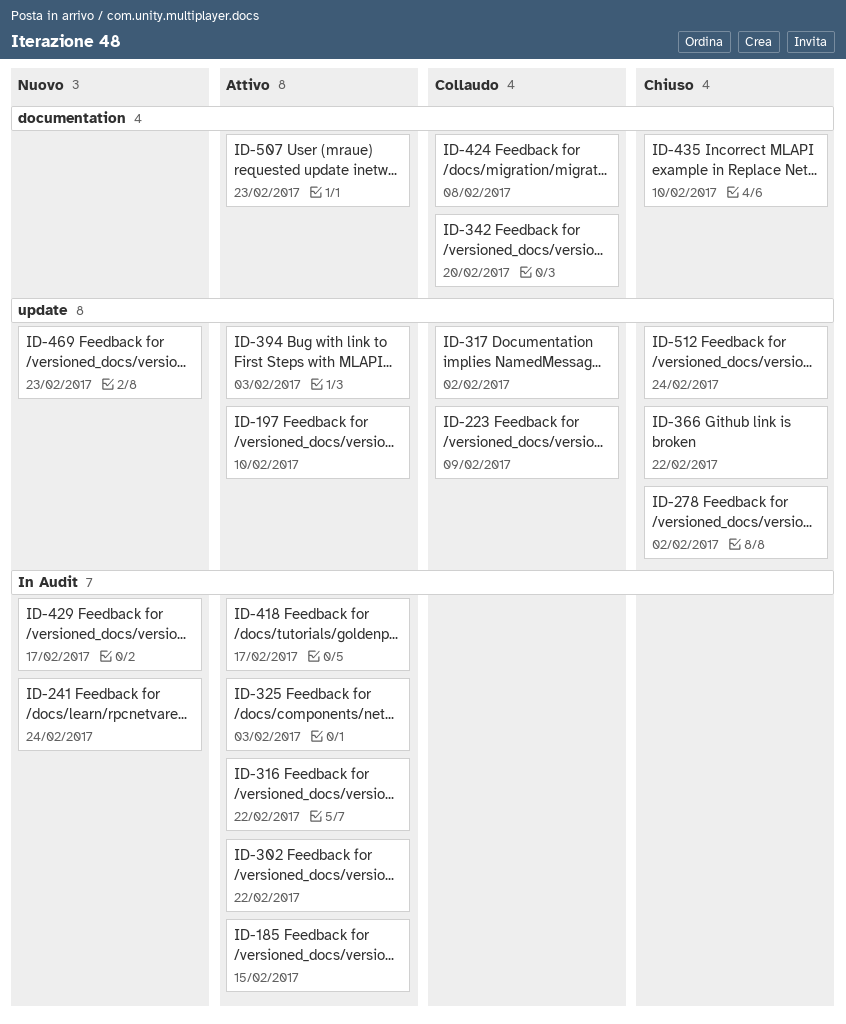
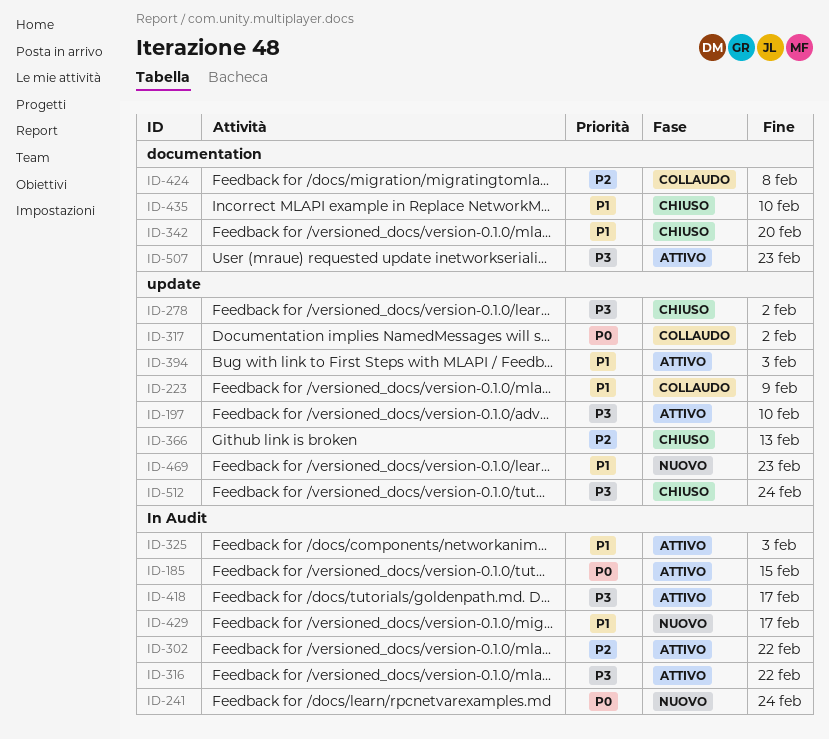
ID-342, status: Collaudo -> Chiuso
ID-366, due: Feb 22 -> Feb 13

